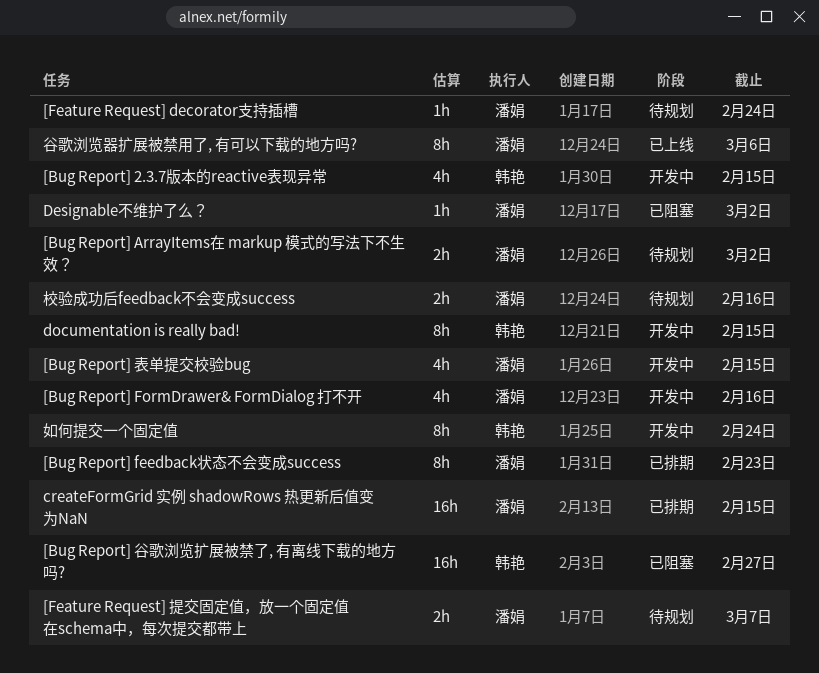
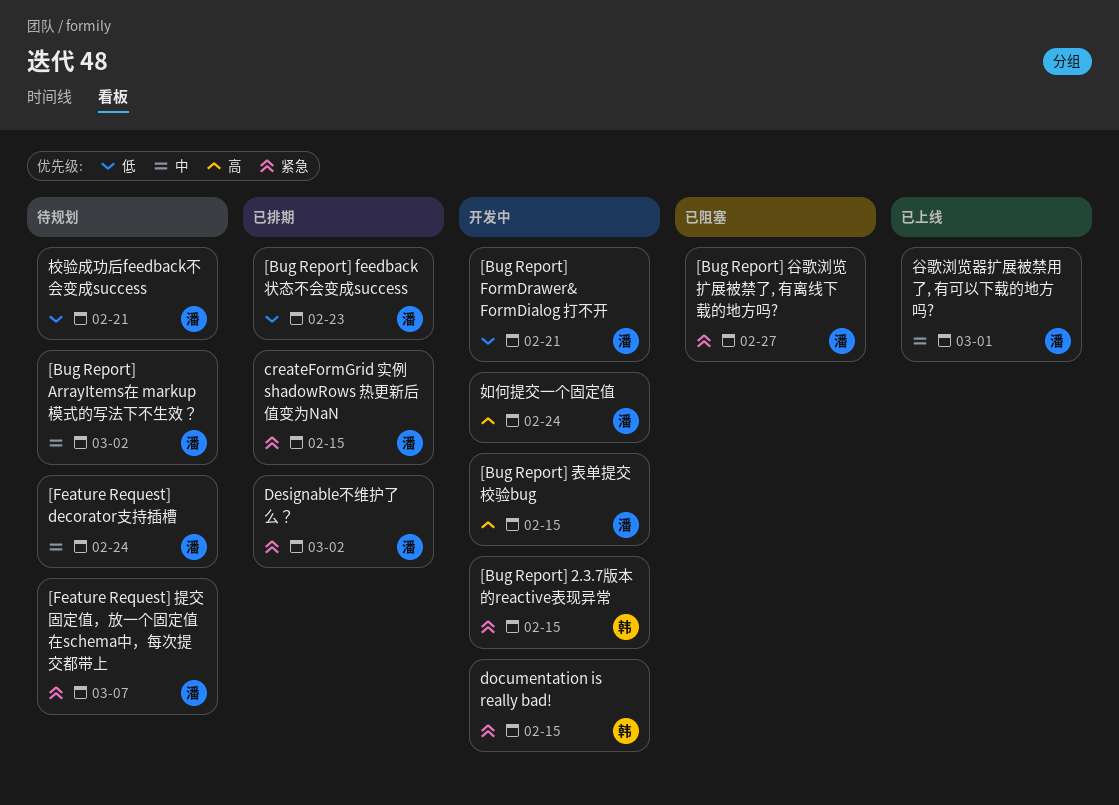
[Bug Report] FormDrawer& FormDialog 打不开, due: Feb 16 -> Feb 21
[Bug Report] 谷歌浏览扩展被禁了, 有离线下载的地方吗?, owner: 韩艳 -> 潘娟
Designable不维护了么？, status: 已阻塞 -> 已排期
如何提交一个固定值, owner: 韩艳 -> 潘娟
校验成功后feedback不会变成success, due: Feb 16 -> Feb 21
谷歌浏览器扩展被禁用了, 有可以下载的地方吗?, due: Mar 6 -> Mar 1

